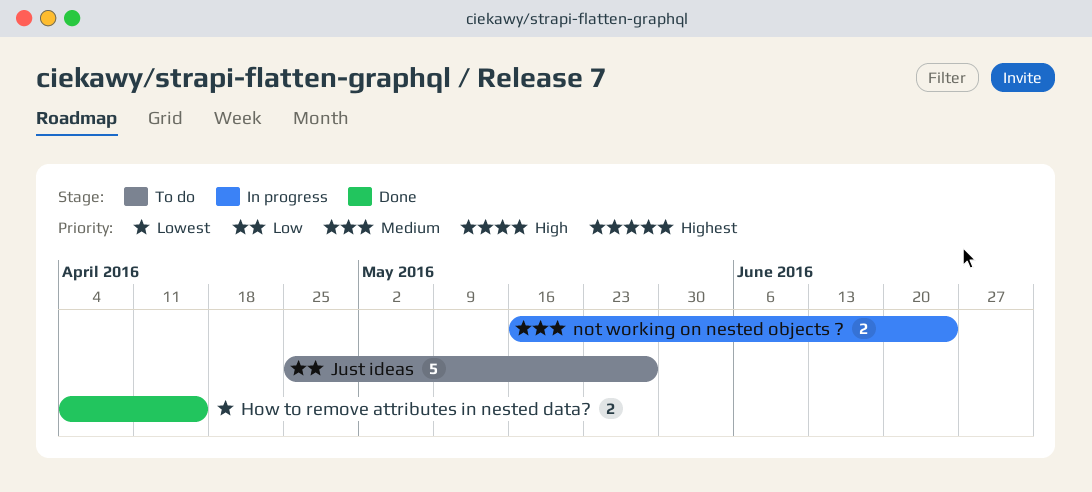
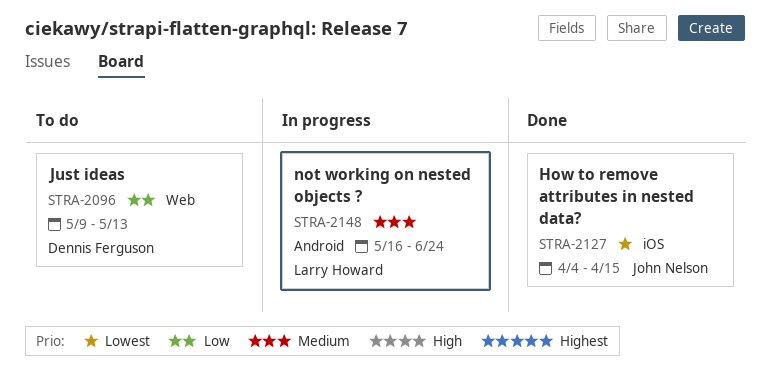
Just ideas, start: Apr 25 -> May 9
Just ideas, due: May 27 -> May 13

